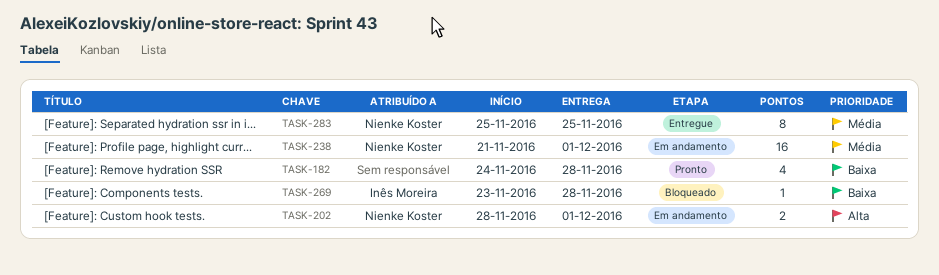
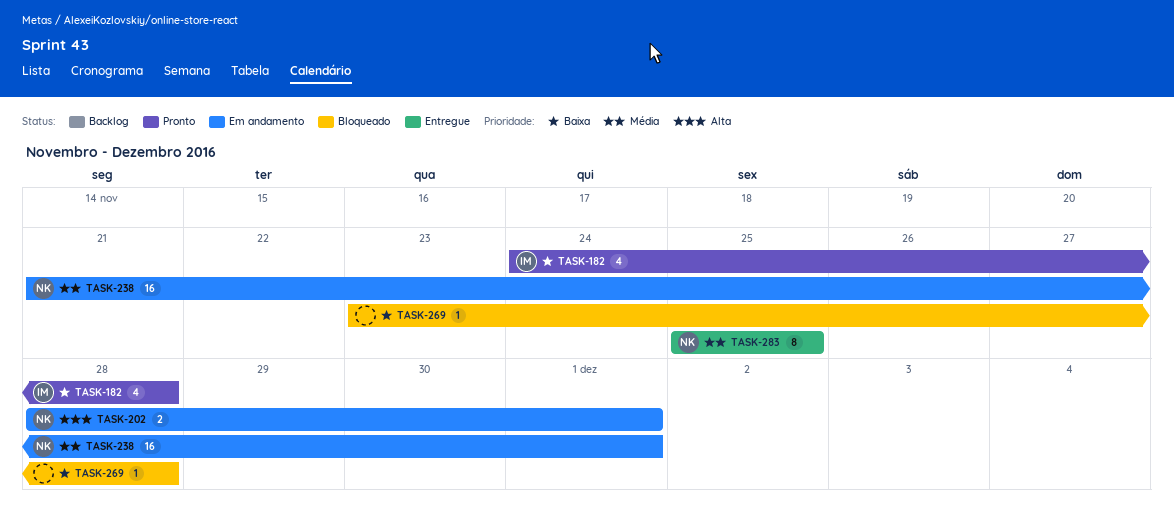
TASK-182, owner: none -> Inês Moreira
TASK-269, owner: Inês Moreira -> none

